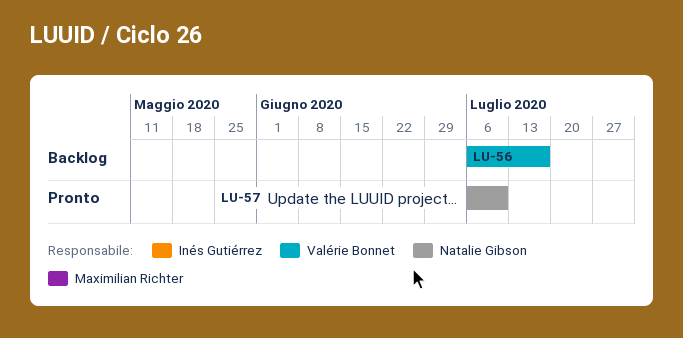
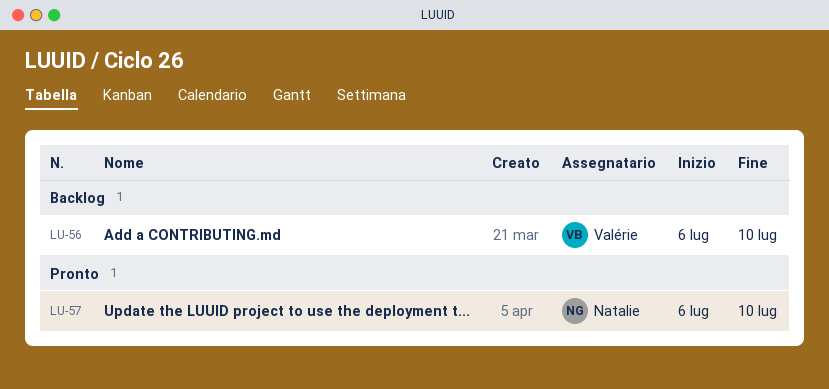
LU-56, due: Jul 17 -> Jul 10

